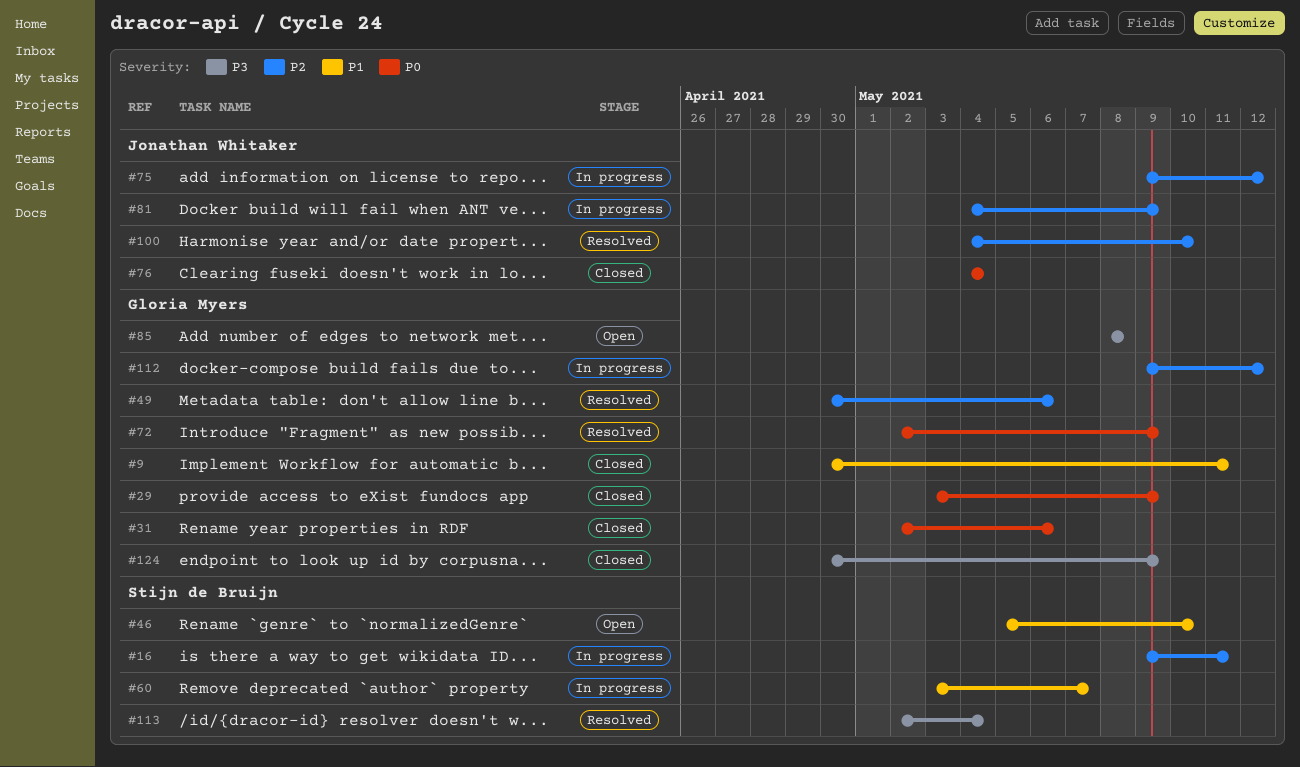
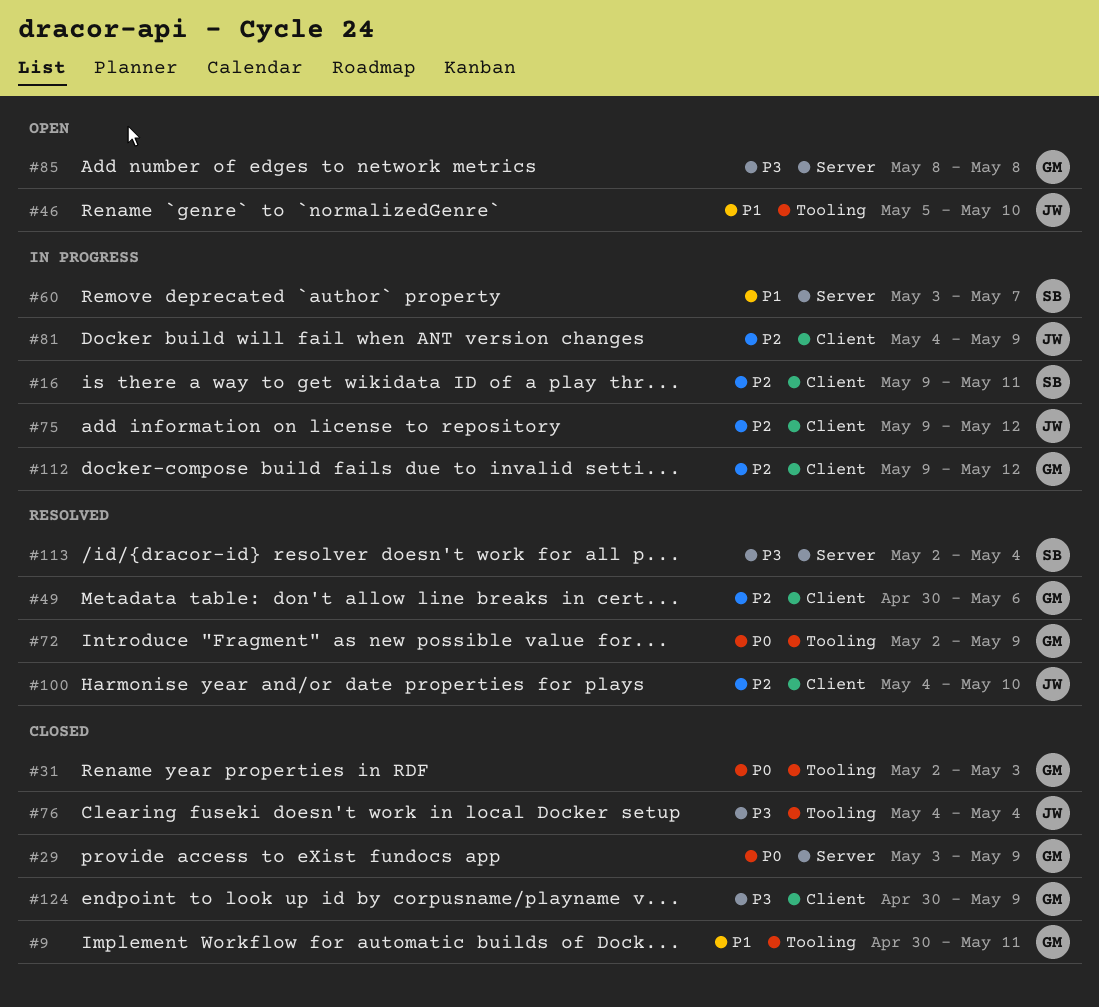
#31, due: May 6 -> May 3
#46, owner: Stijn de Bruijn -> Jonathan Whitaker
#76, priority: P0 -> P3

